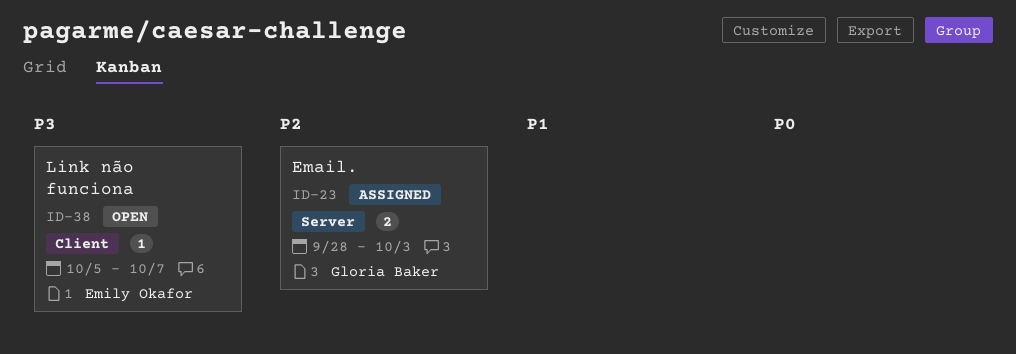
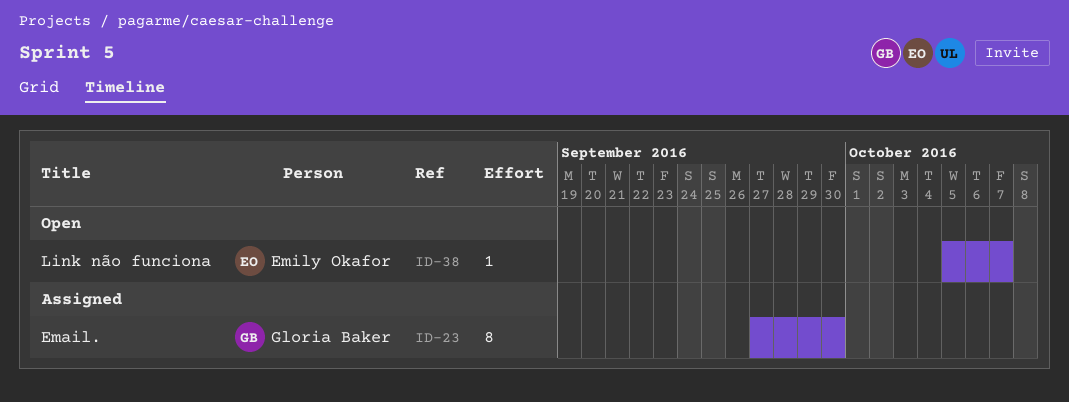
ID-23, estimate: 2 -> 8
ID-23, start: Sep 28 -> Sep 27
ID-23, due: Oct 3 -> Sep 30

